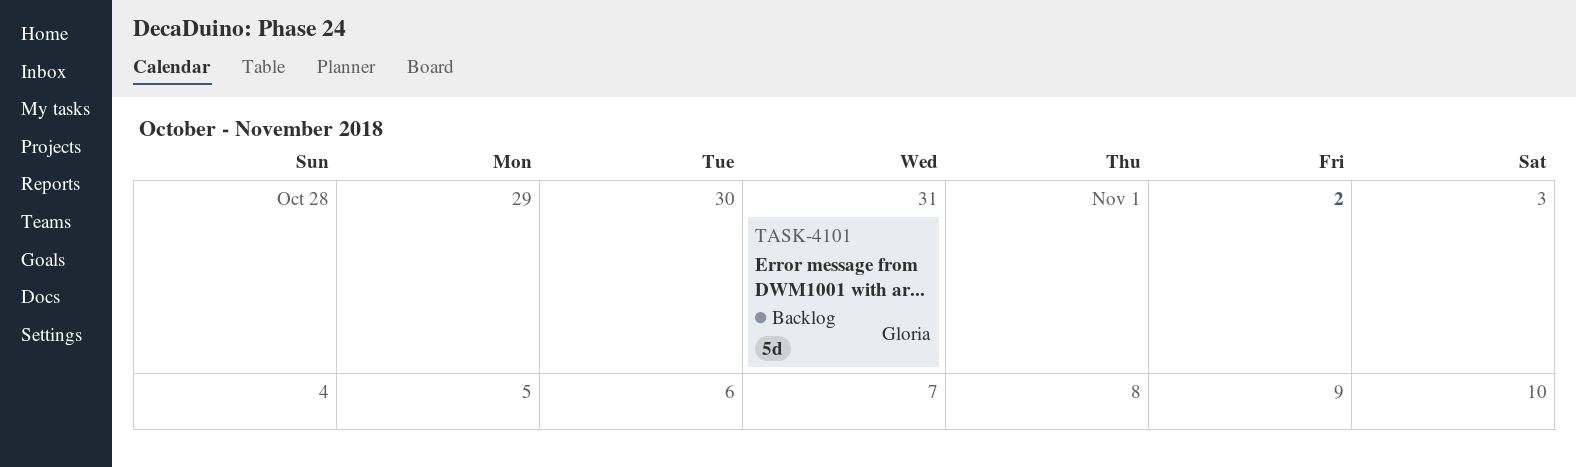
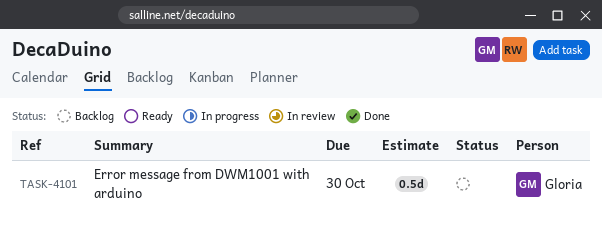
TASK-4101, estimate: 5d -> 0.5d
TASK-4101, due: Oct 31 -> Oct 30

